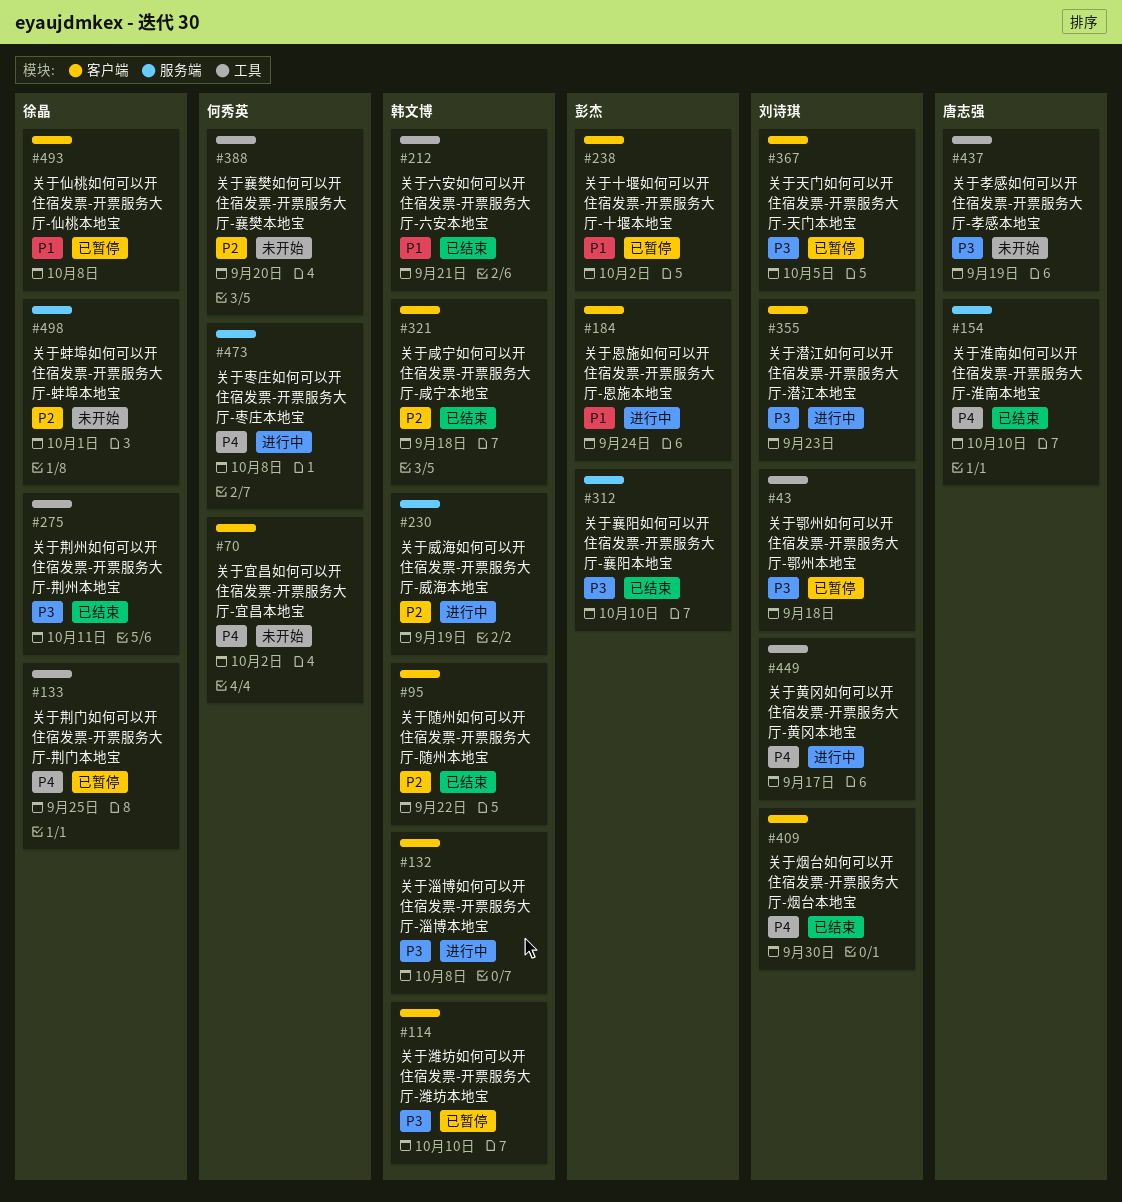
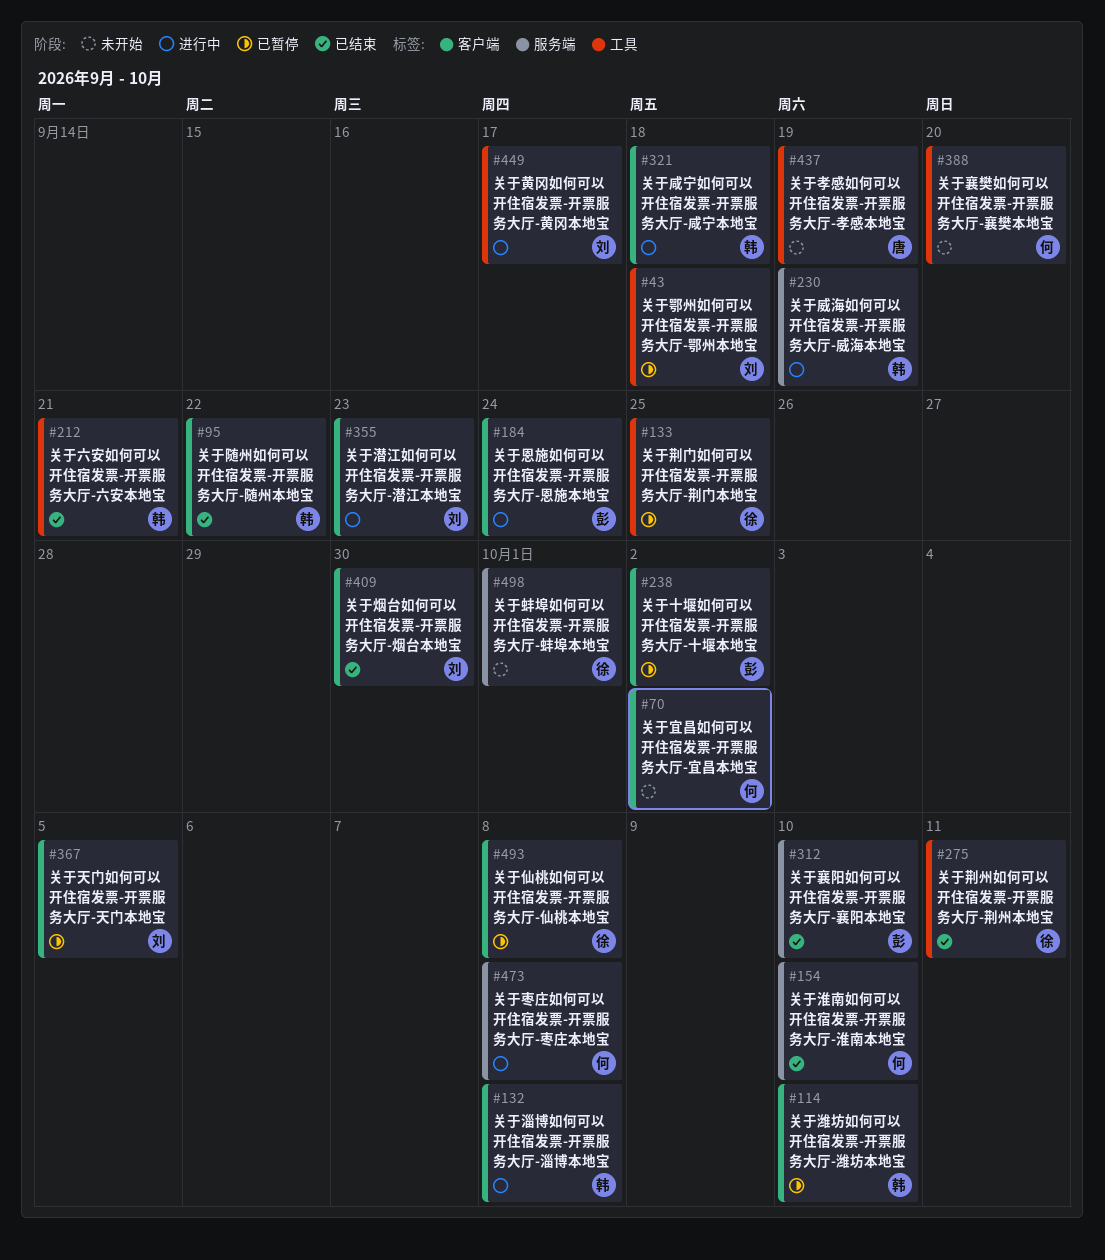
#154, owner: 唐志强 -> 何秀英
#321, status: 已结束 -> 进行中

